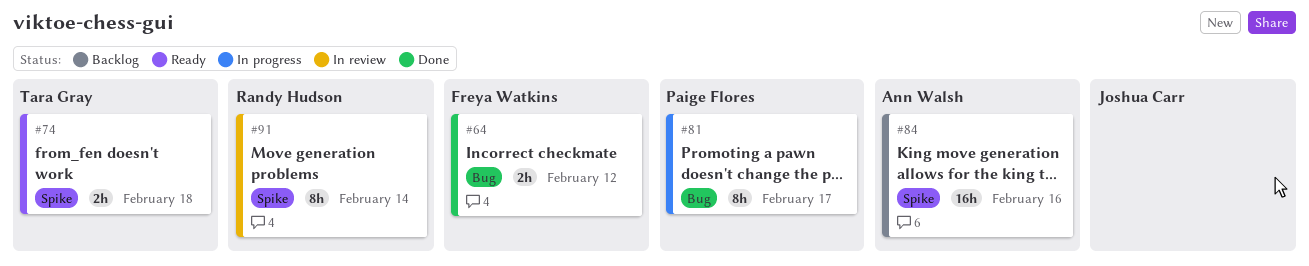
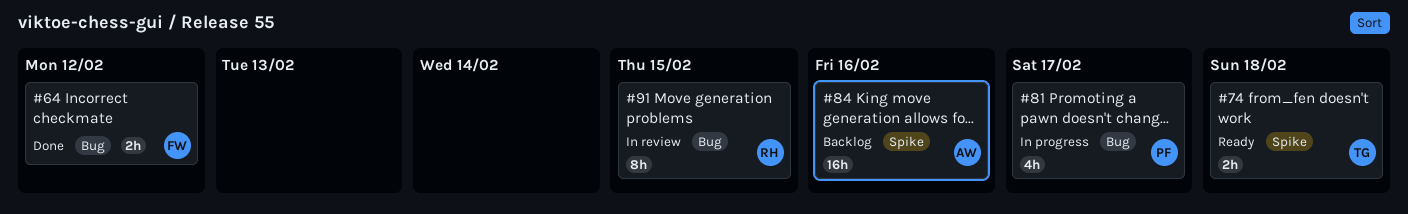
#81, estimate: 8h -> 4h
#91, label: Spike -> Bug
#91, due: Feb 14 -> Feb 15

